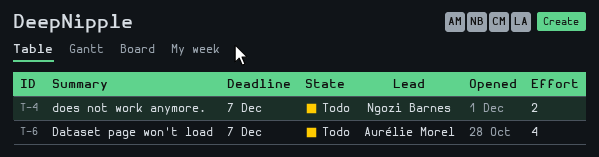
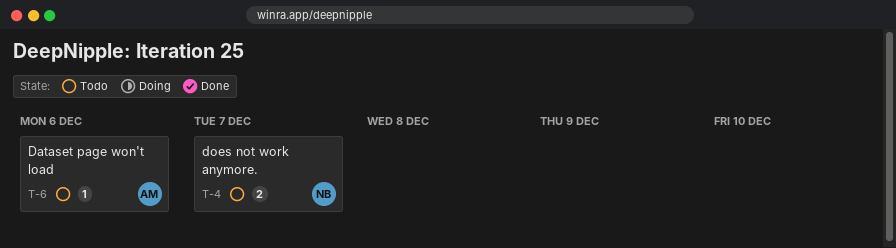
T-6, estimate: 4 -> 1
T-6, due: Dec 7 -> Dec 6

